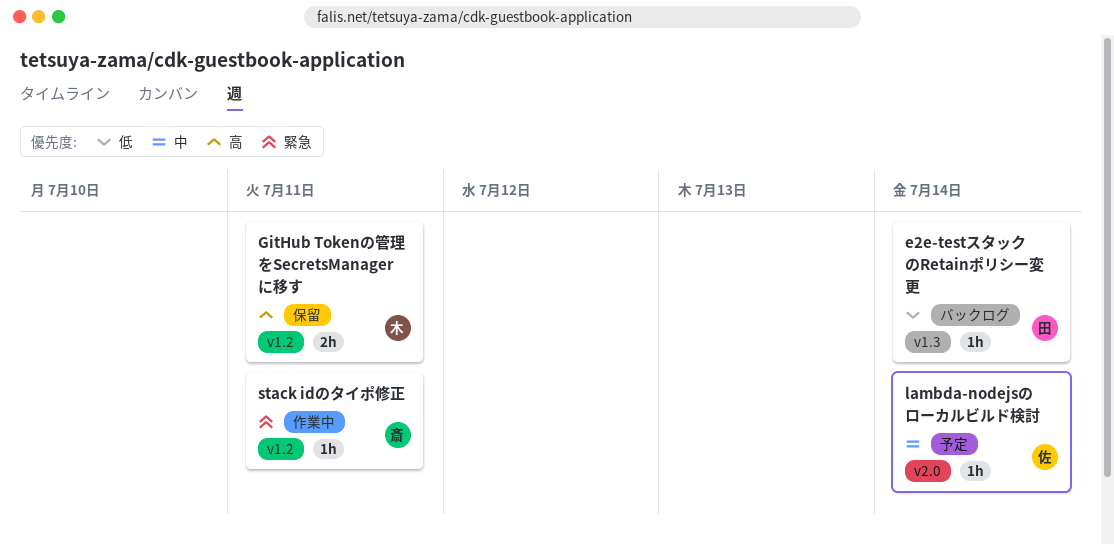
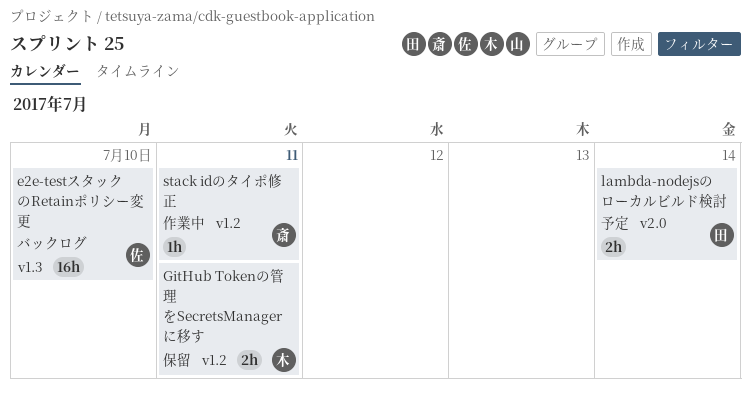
e2e-testスタックのRetainポリシー変更, owner: 田 -> 佐
e2e-testスタックのRetainポリシー変更, estimate: 1h -> 16h
e2e-testスタックのRetainポリシー変更, due: Jul 14 -> Jul 10
lambda-nodejsのローカルビルド検討, owner: 佐 -> 田
lambda-nodejsのローカルビルド検討, estimate: 1h -> 2h

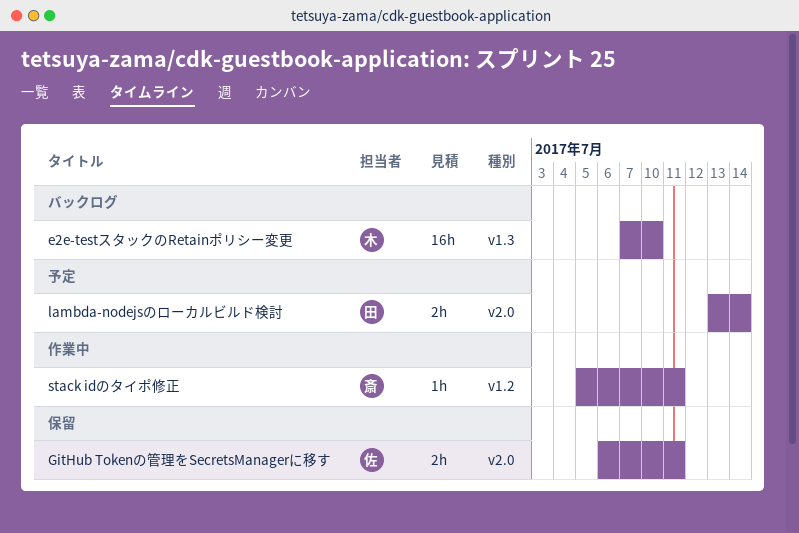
e2e-testスタックのRetainポリシー変更, owner: 佐 -> 木
GitHub Tokenの管理をSecretsManagerに移す, owner: 木 -> 佐
GitHub Tokenの管理をSecretsManagerに移す, label: v1.2 -> v2.0

